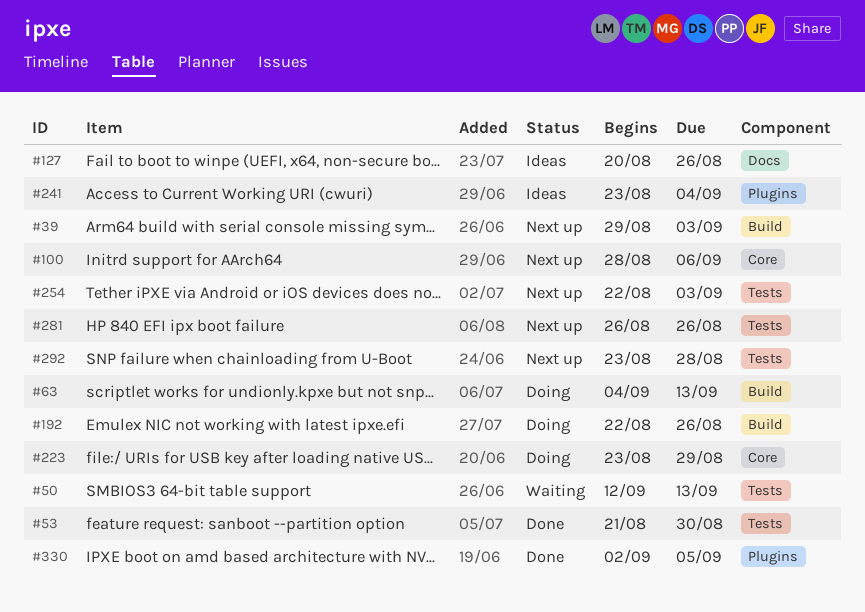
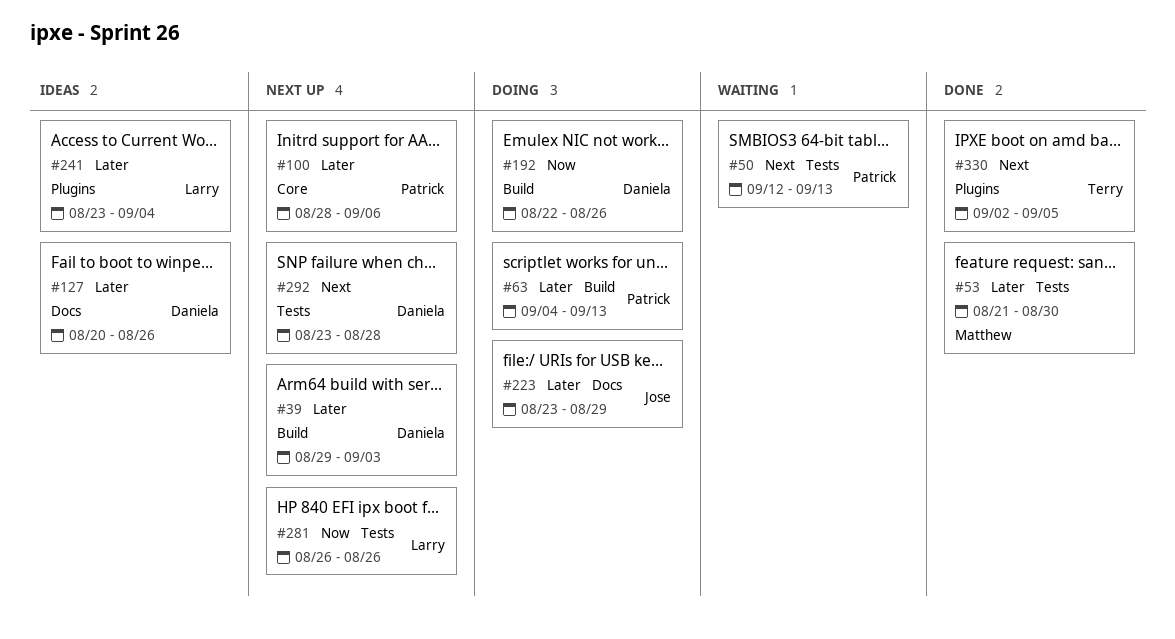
#223, label: Core -> Docs
#254: present -> none

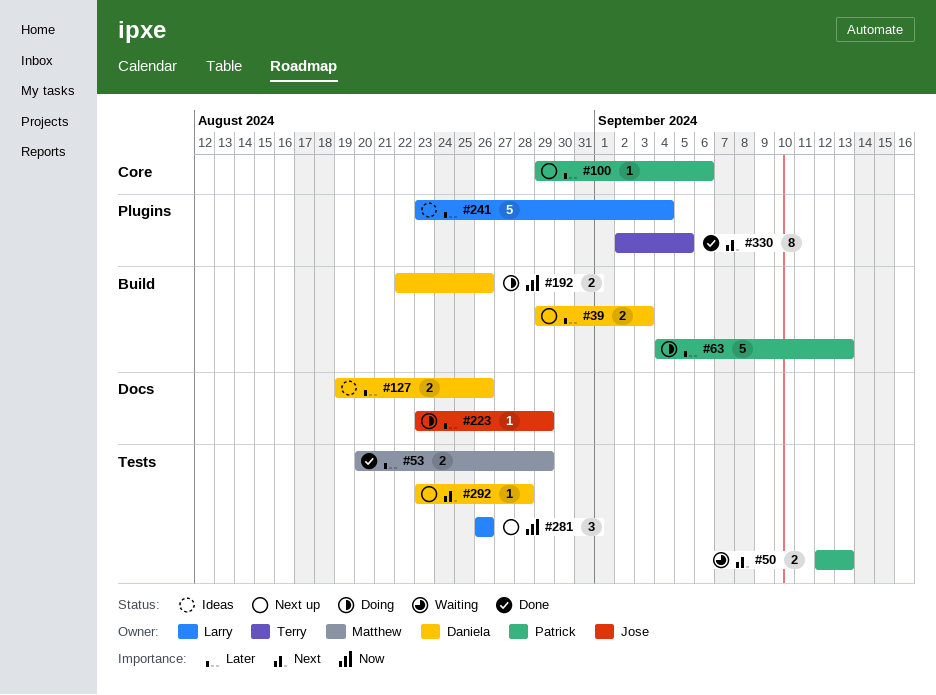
#53, start: Aug 21 -> Aug 20
#53, due: Aug 30 -> Aug 29
#100, start: Aug 28 -> Aug 29
#127, start: Aug 20 -> Aug 19

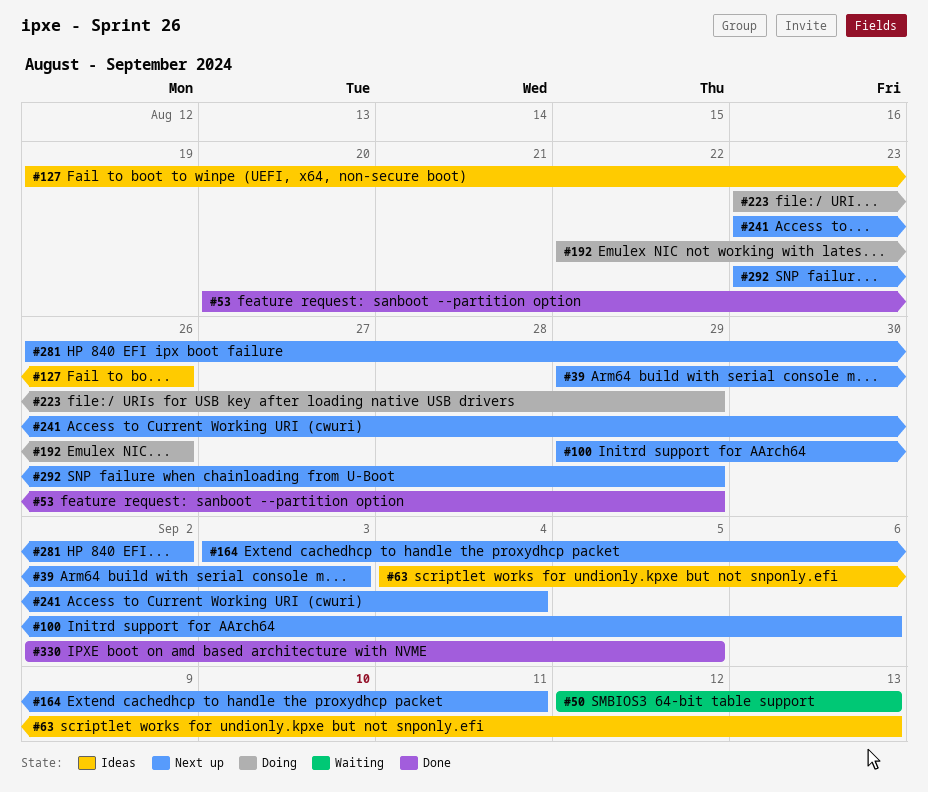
#63, status: Doing -> Ideas
#164: none -> present
#241, status: Ideas -> Next up
#281, due: Aug 26 -> Sep 2
#292, due: Aug 28 -> Aug 29

